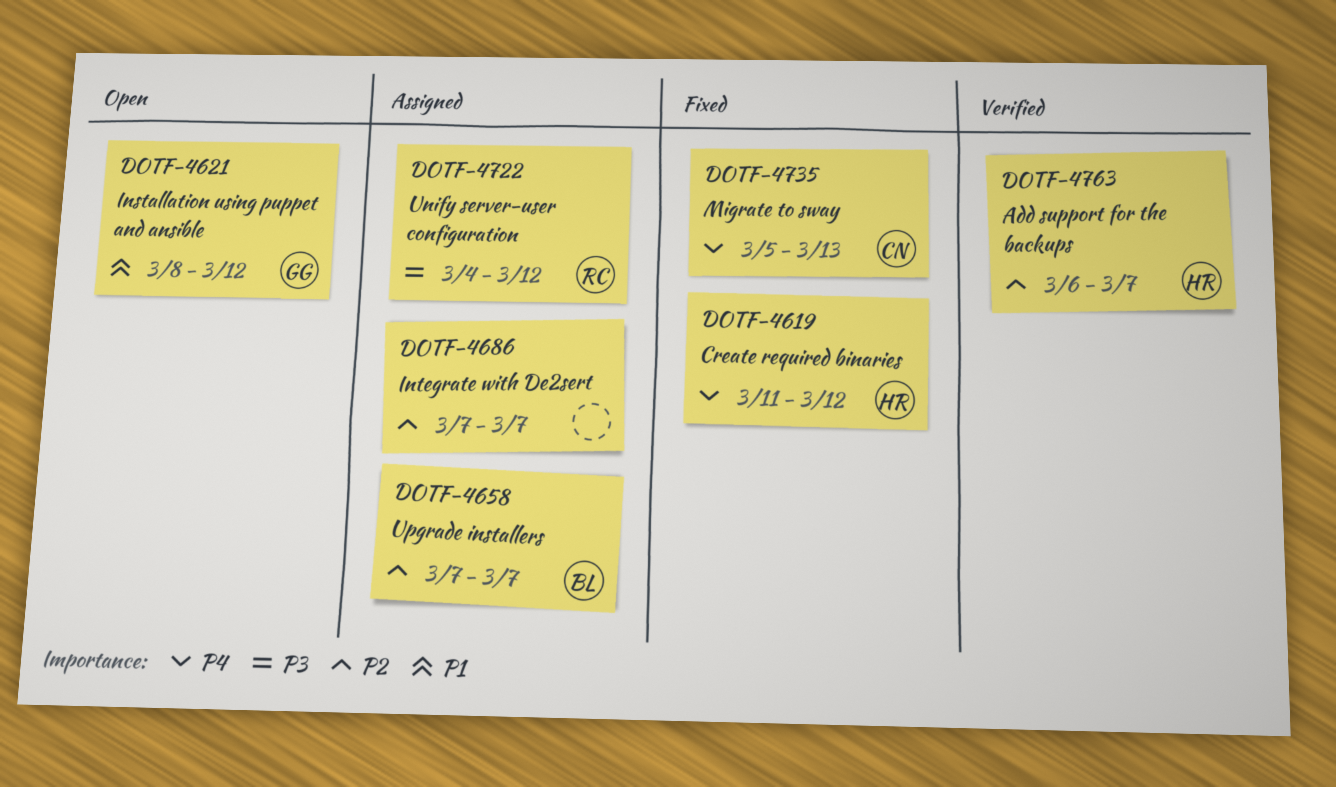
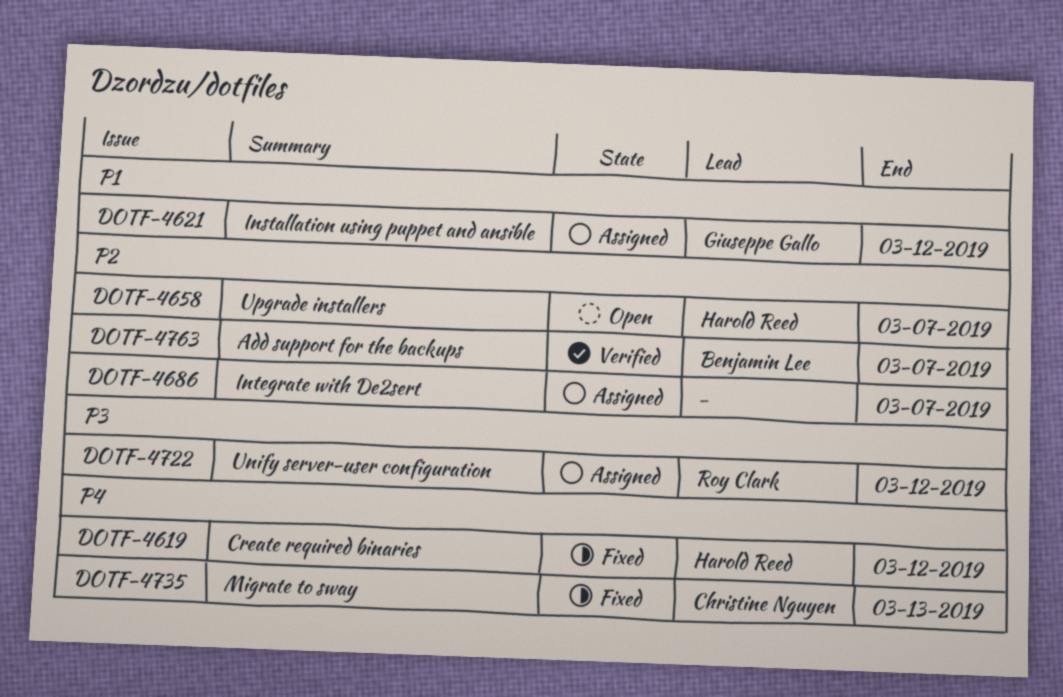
DOTF-4621, status: Open -> Assigned
DOTF-4658, status: Assigned -> Open
DOTF-4658, owner: Benjamin Lee -> Harold Reed
DOTF-4763, owner: Harold Reed -> Benjamin Lee

